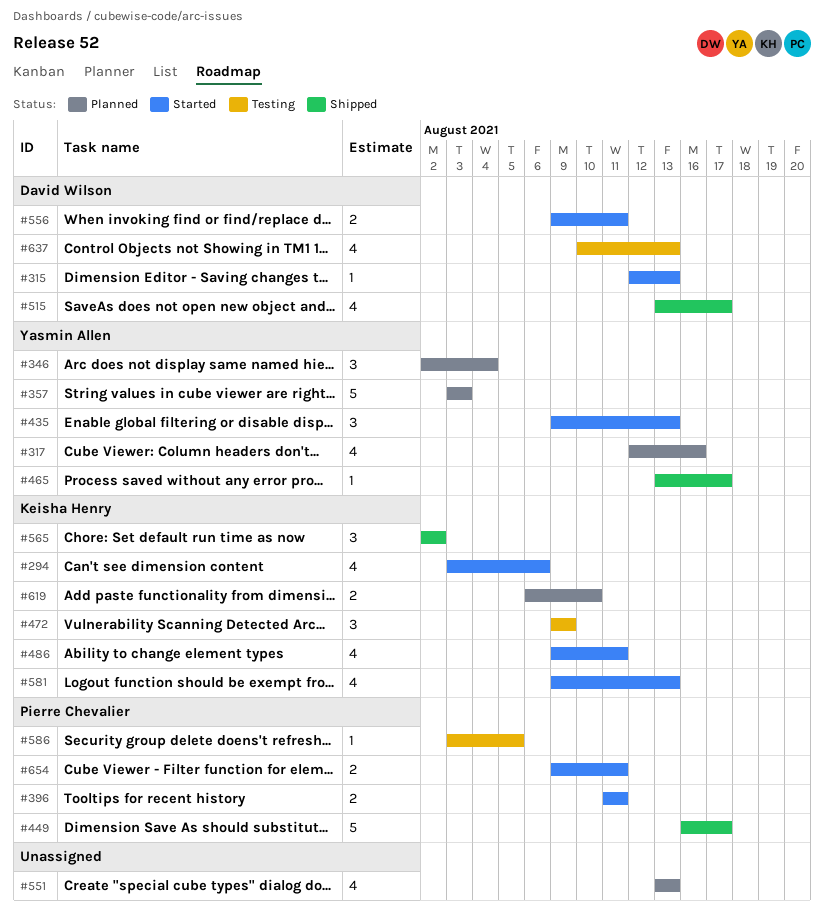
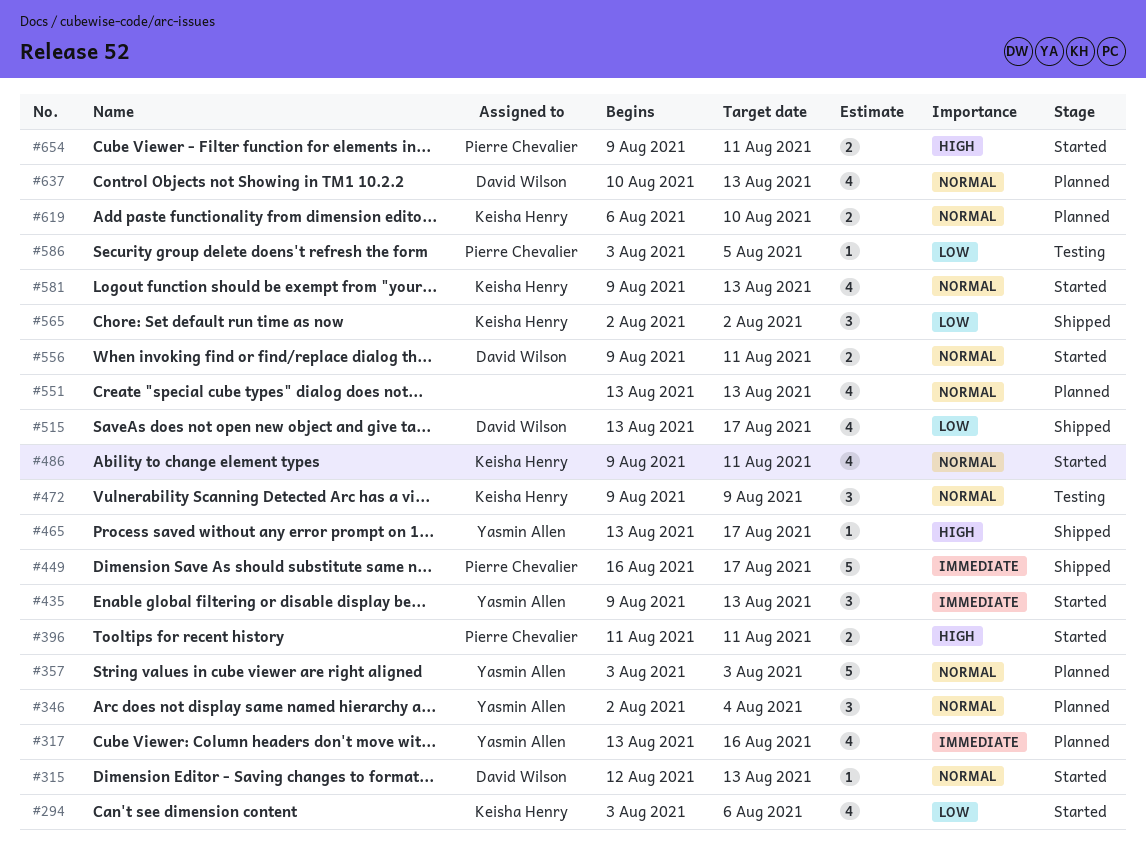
#317, start: Aug 12 -> Aug 13
#637, status: Testing -> Planned

